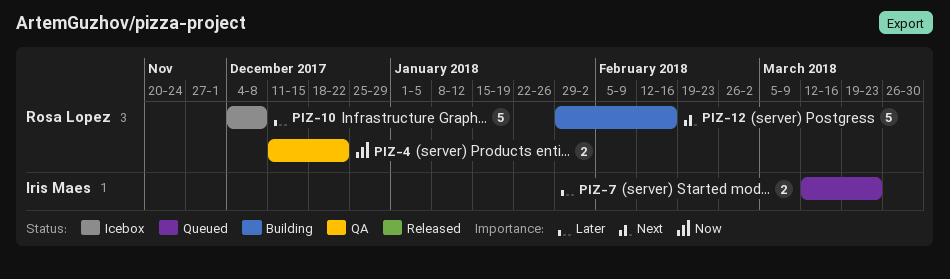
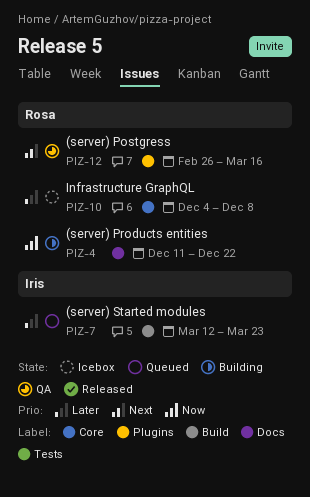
PIZ-4, status: QA -> Building
PIZ-12, status: Building -> QA
PIZ-12, start: Jan 29 -> Feb 26
PIZ-12, due: Feb 16 -> Mar 16

